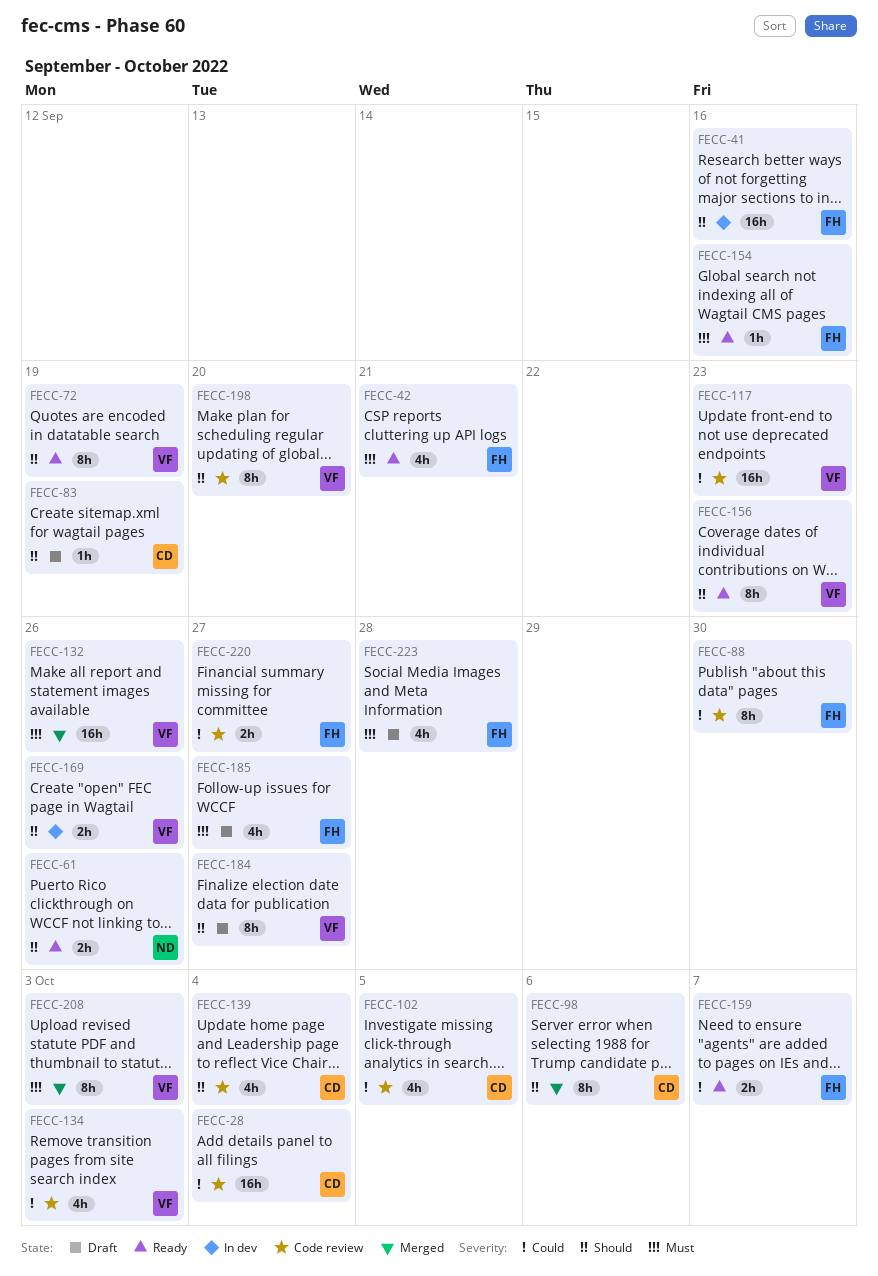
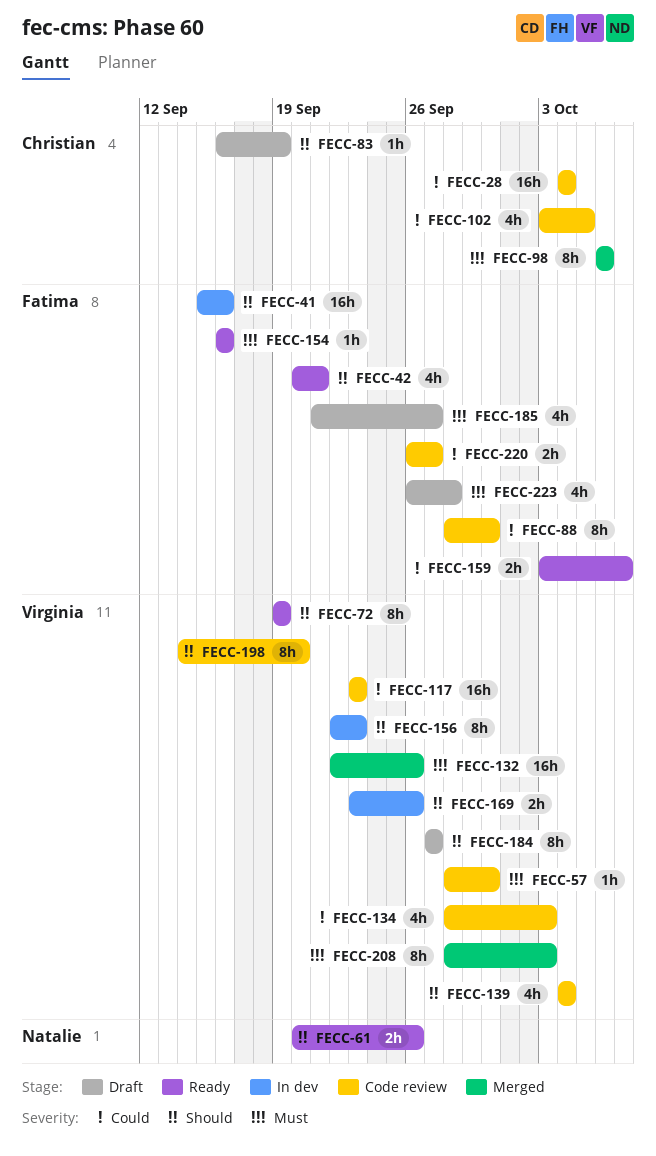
FECC-42, priority: Must -> Should
FECC-57: none -> present
FECC-98, priority: Should -> Must
FECC-139, owner: Christian -> Virginia
FECC-156, status: Ready -> In dev

